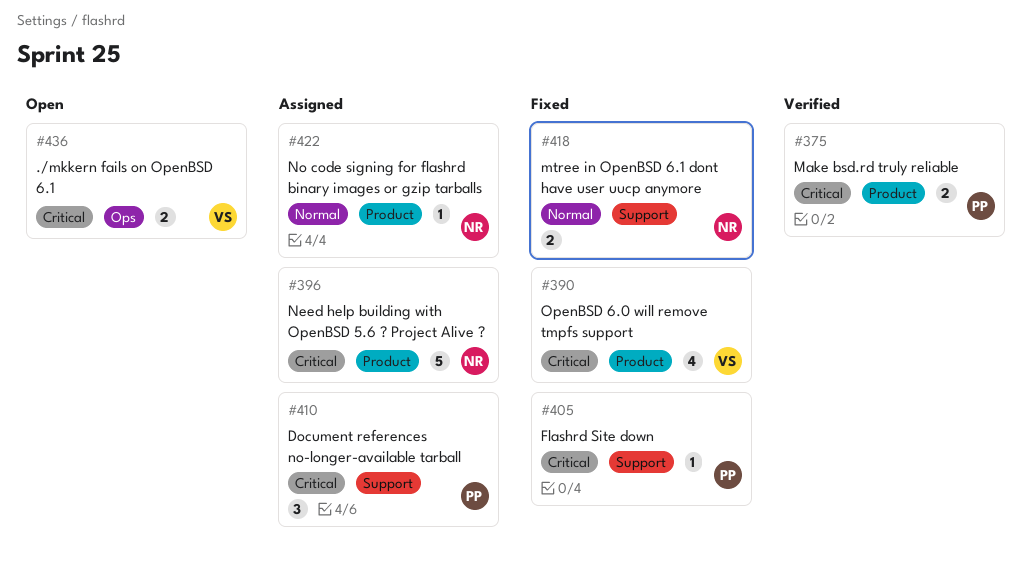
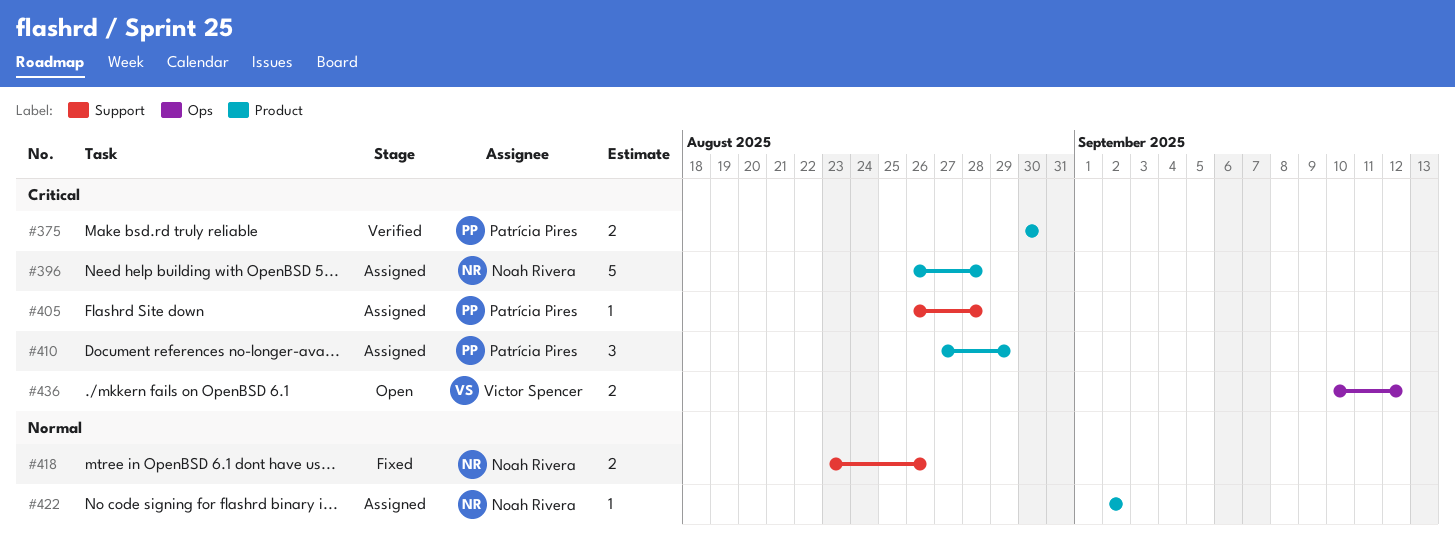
#390: present -> none
#405, status: Fixed -> Assigned
#410, label: Support -> Product

